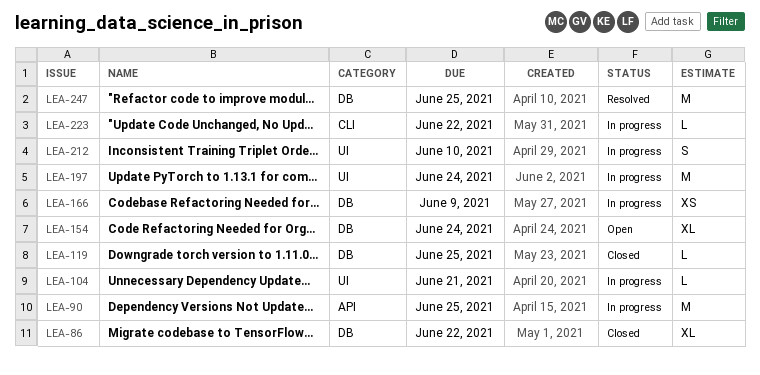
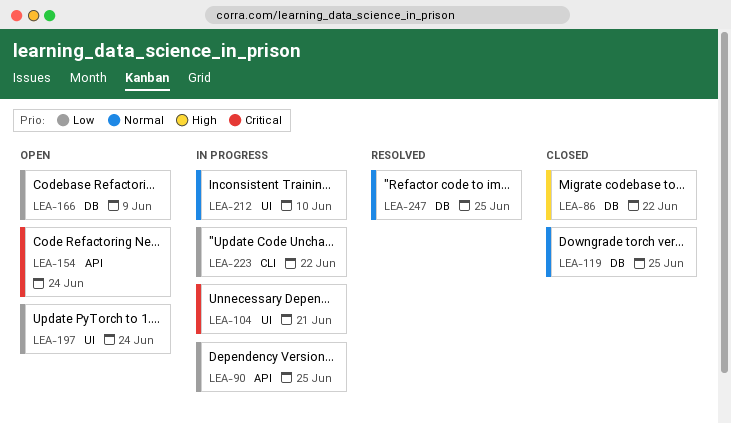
LEA-154, label: DB -> API
LEA-166, status: In progress -> Open
LEA-197, status: In progress -> Open

